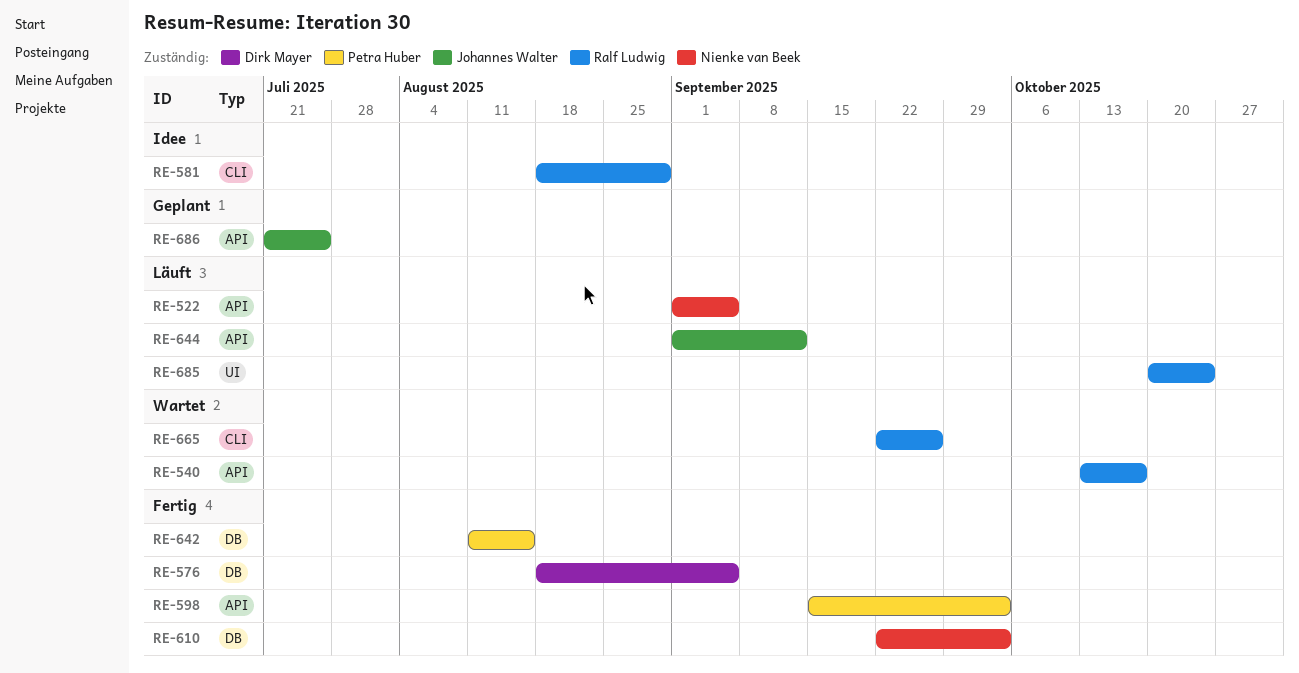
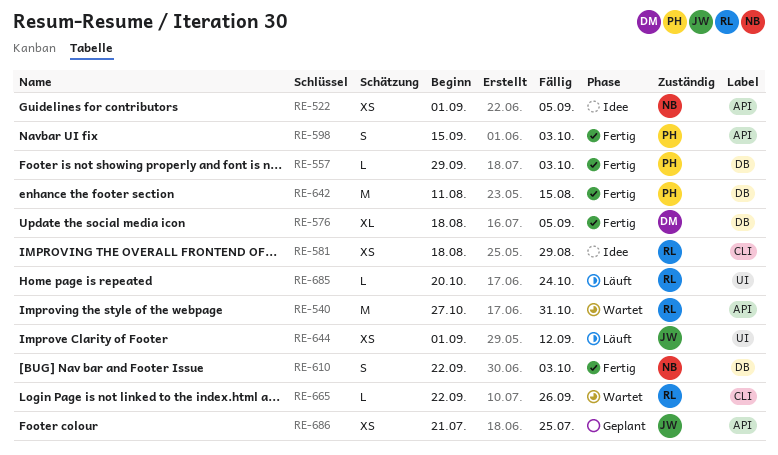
RE-522, status: Läuft -> Idee
RE-540, start: Oct 13 -> Oct 27
RE-540, due: Oct 17 -> Oct 31
RE-557: none -> present
RE-644, label: API -> UI

